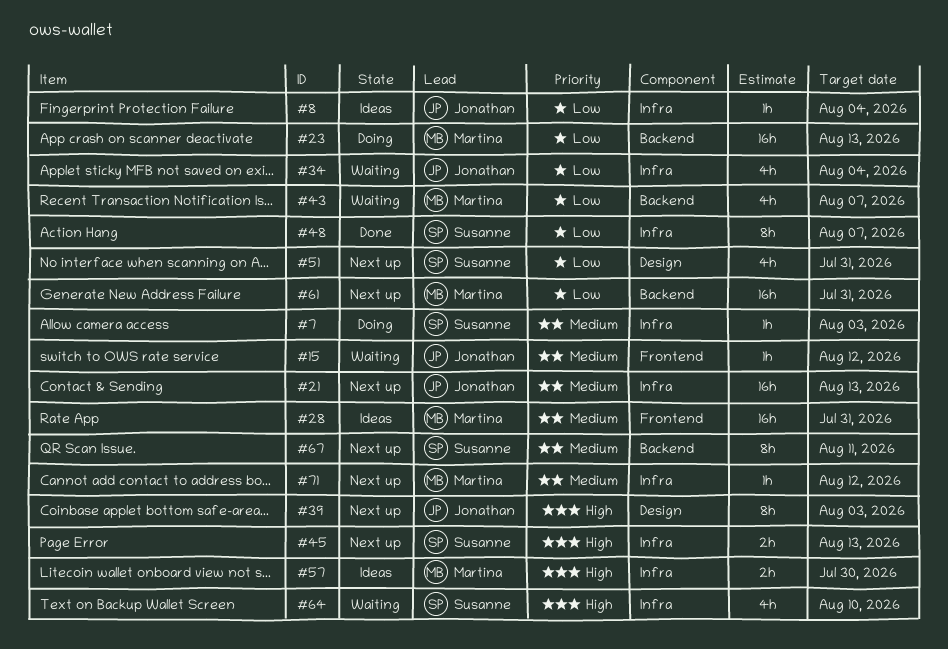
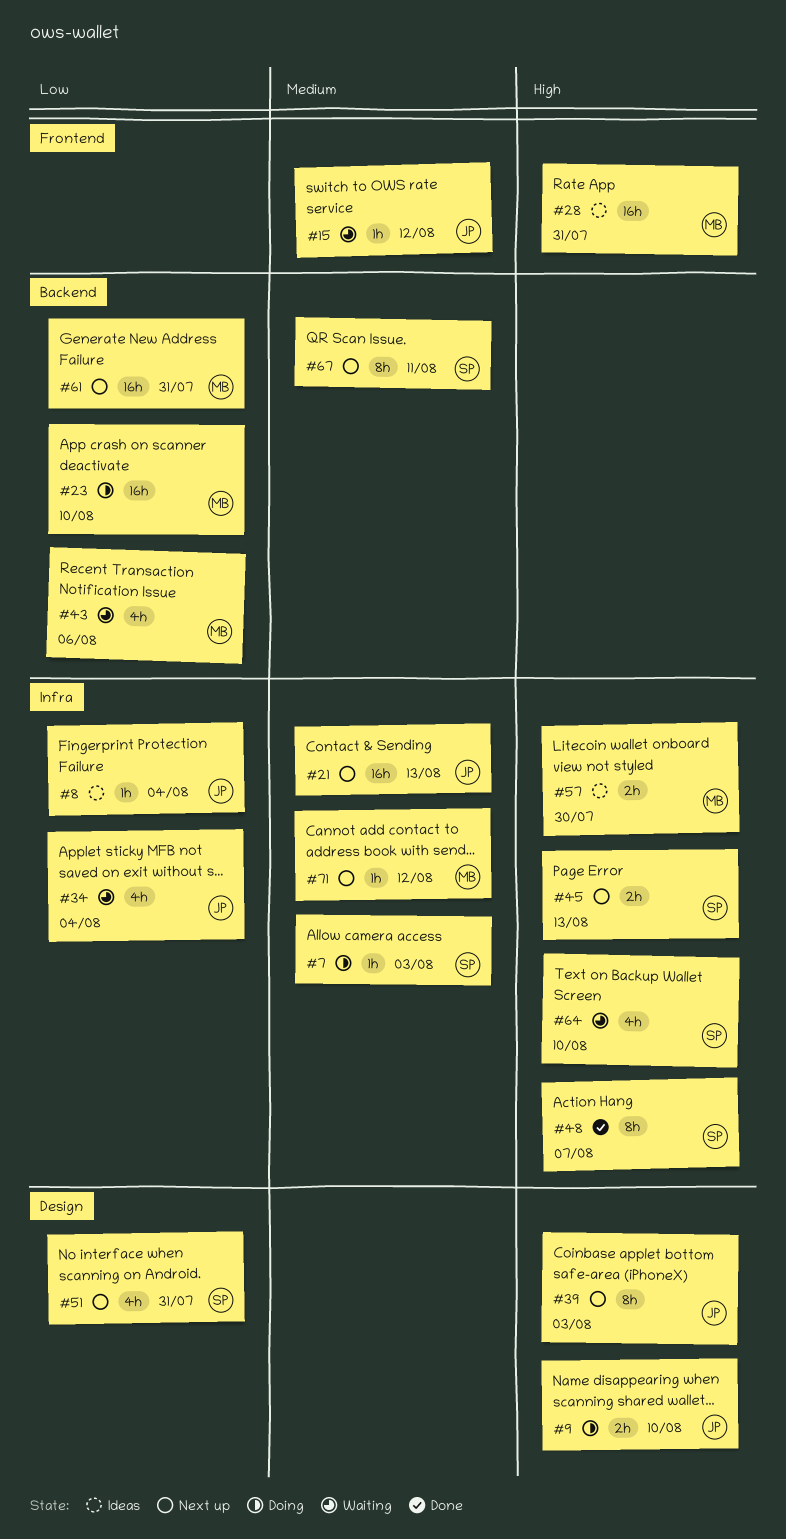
#9: none -> present
#23, due: Aug 13 -> Aug 10
#28, priority: Medium -> High
#43, due: Aug 7 -> Aug 6
#48, priority: Low -> High

